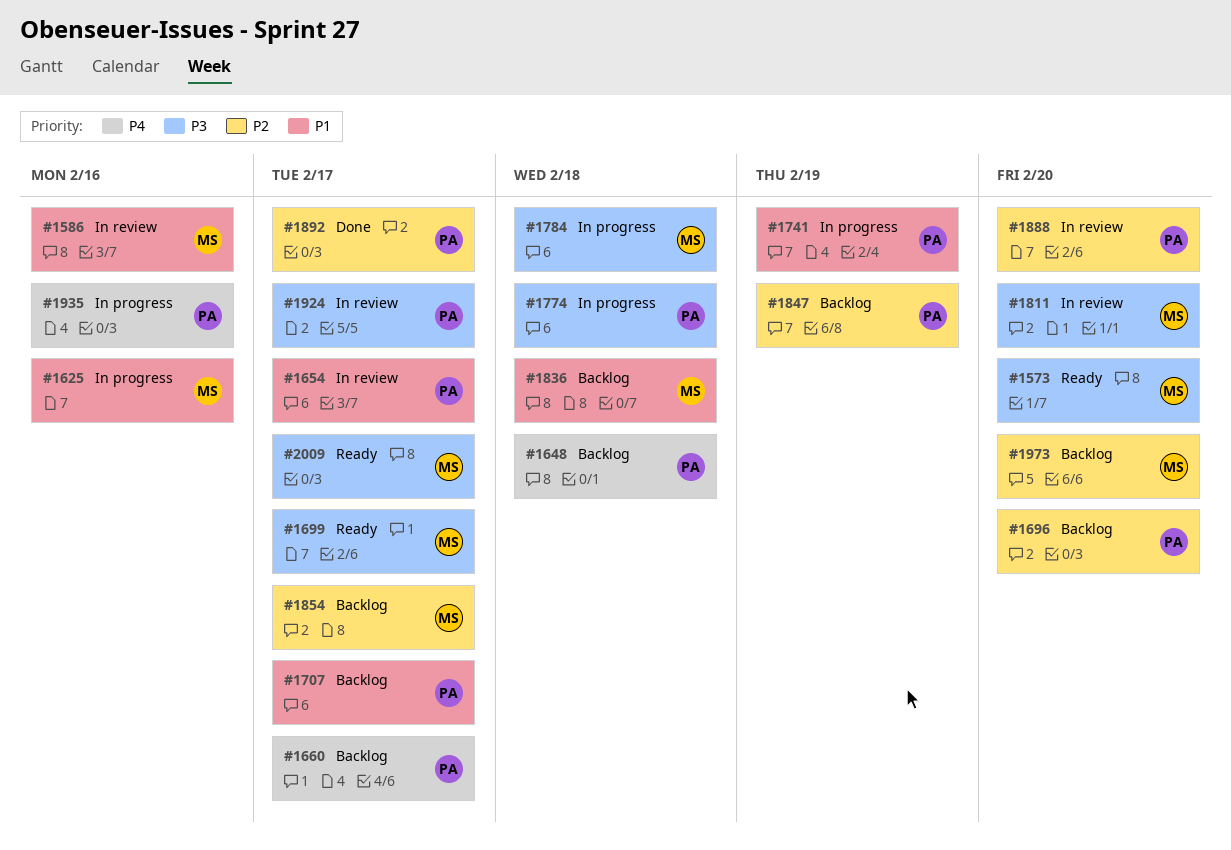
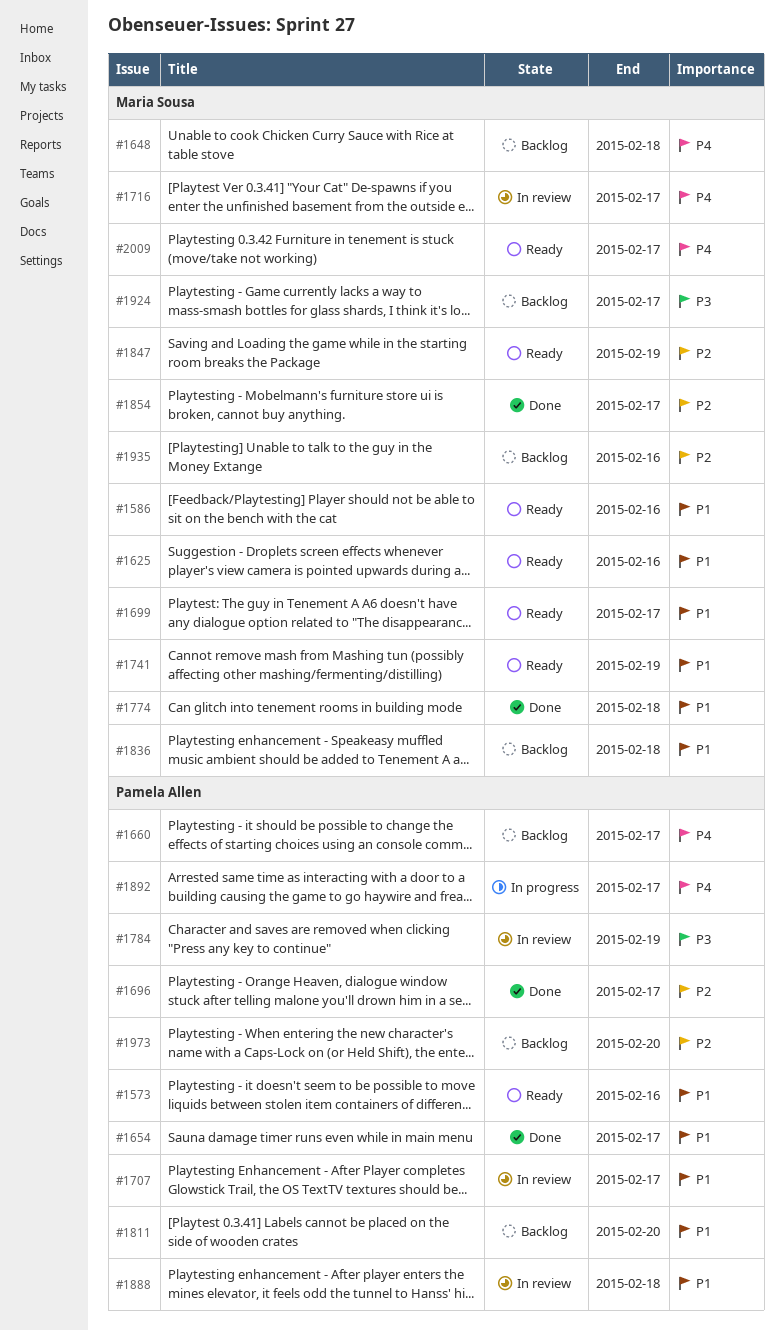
#1573, owner: Maria Sousa -> Pamela Allen
#1573, priority: P3 -> P1
#1573, due: Feb 20 -> Feb 16
#1586, status: In review -> Ready
#1625, status: In progress -> Ready
#1648, owner: Pamela Allen -> Maria Sousa
#1654, status: In review -> Done
#1696, status: Backlog -> Done
#1696, due: Feb 20 -> Feb 17
#1699, priority: P3 -> P1
#1707, status: Backlog -> In review
#1716: none -> present
#1741, status: In progress -> Ready
#1741, owner: Pamela Allen -> Maria Sousa
#1774, status: In progress -> Done
#1774, owner: Pamela Allen -> Maria Sousa
#1774, priority: P3 -> P1
#1784, status: In progress -> In review
#1784, owner: Maria Sousa -> Pamela Allen
#1784, due: Feb 18 -> Feb 19
#1811, status: In review -> Backlog
#1811, owner: Maria Sousa -> Pamela Allen
#1811, priority: P3 -> P1
#1847, status: Backlog -> Ready
#1847, owner: Pamela Allen -> Maria Sousa
#1854, status: Backlog -> Done
#1888, priority: P2 -> P1
#1888, due: Feb 20 -> Feb 18
#1892, status: Done -> In progress
#1892, priority: P2 -> P4
#1924, status: In review -> Backlog
#1924, owner: Pamela Allen -> Maria Sousa
#1935, status: In progress -> Backlog
#1935, owner: Pamela Allen -> Maria Sousa
#1935, priority: P4 -> P2
#1973, owner: Maria Sousa -> Pamela Allen
#2009, priority: P3 -> P4

